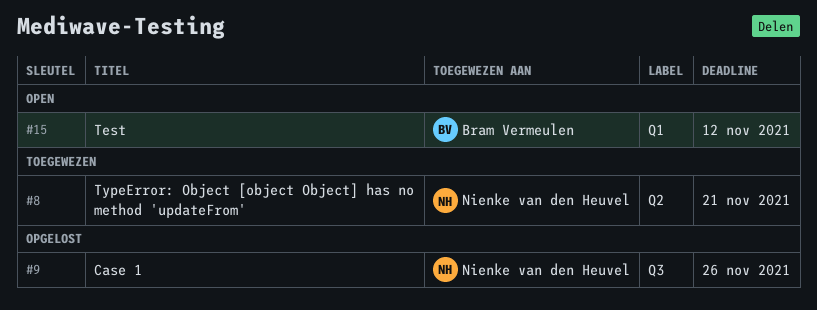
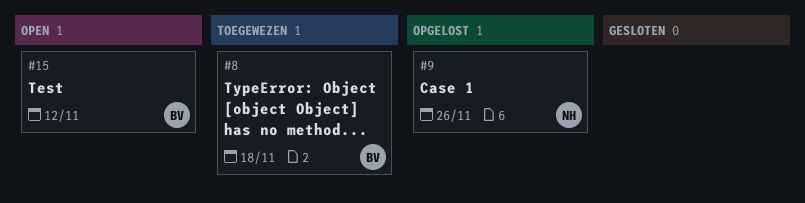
#8, owner: Nienke van den Heuvel -> Bram Vermeulen
#8, due: Nov 21 -> Nov 18

